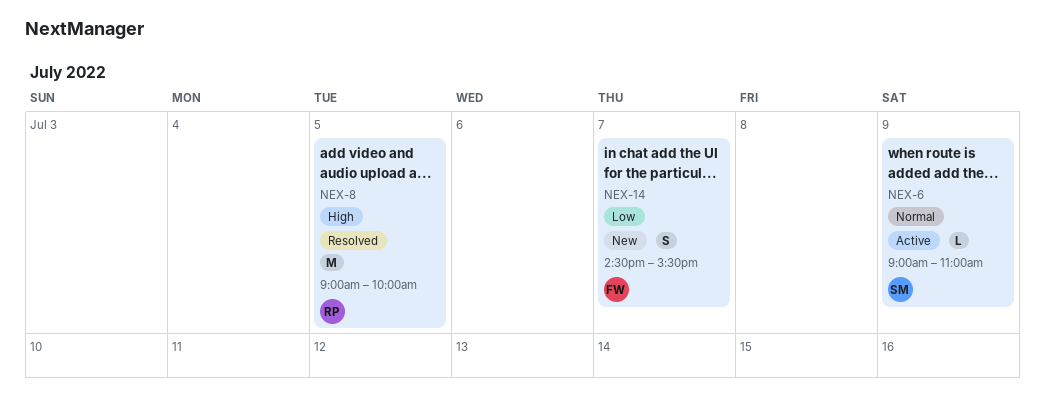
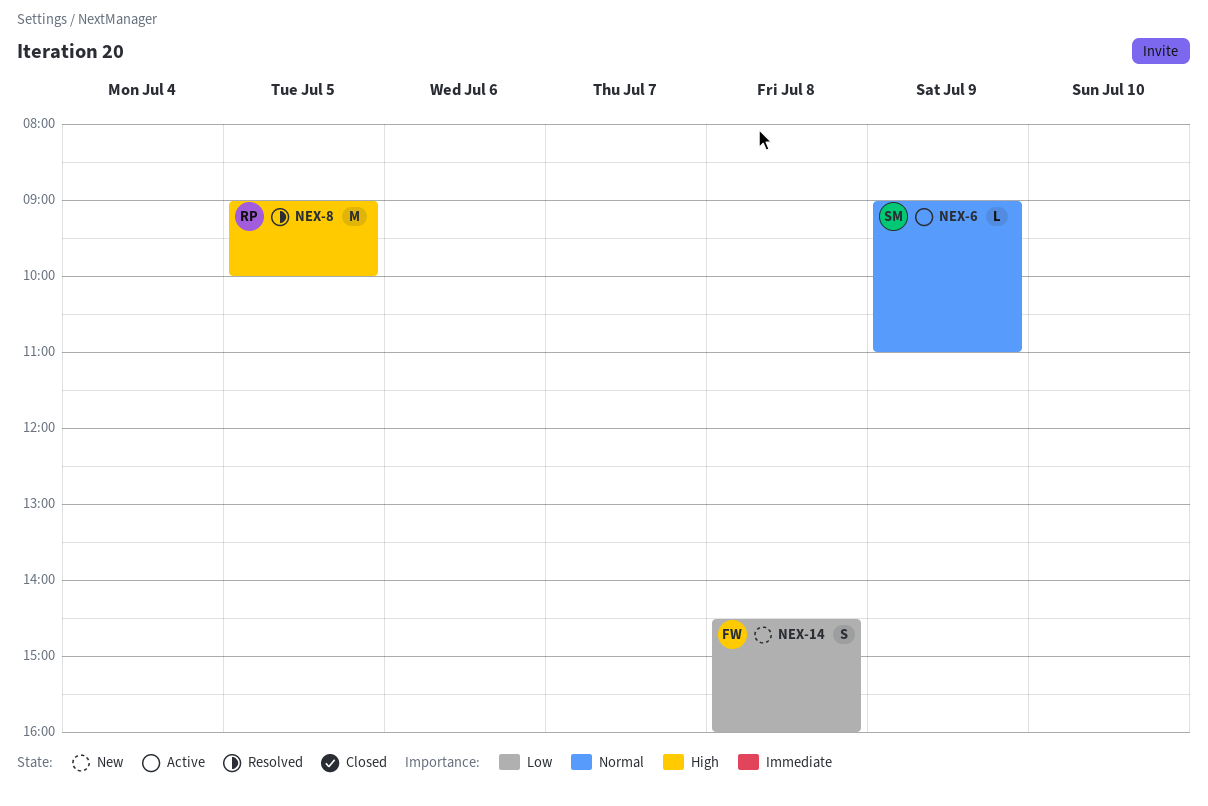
NEX-14, day: Jul 7 -> Jul 8
NEX-14, ends: 15:30 -> 16:00

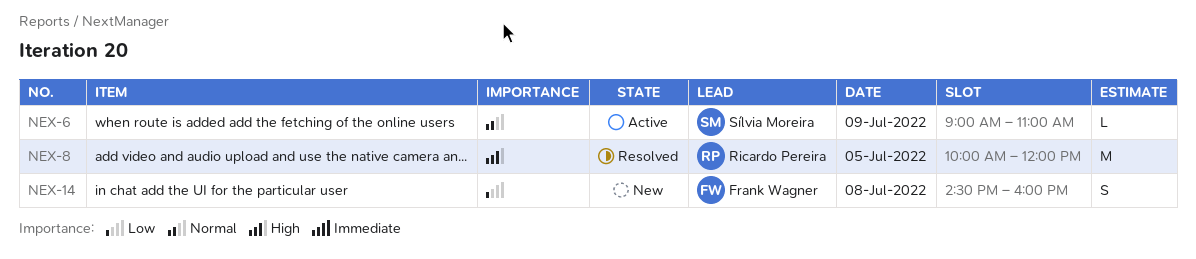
NEX-8, begins: 09:00 -> 10:00
NEX-8, ends: 10:00 -> 12:00

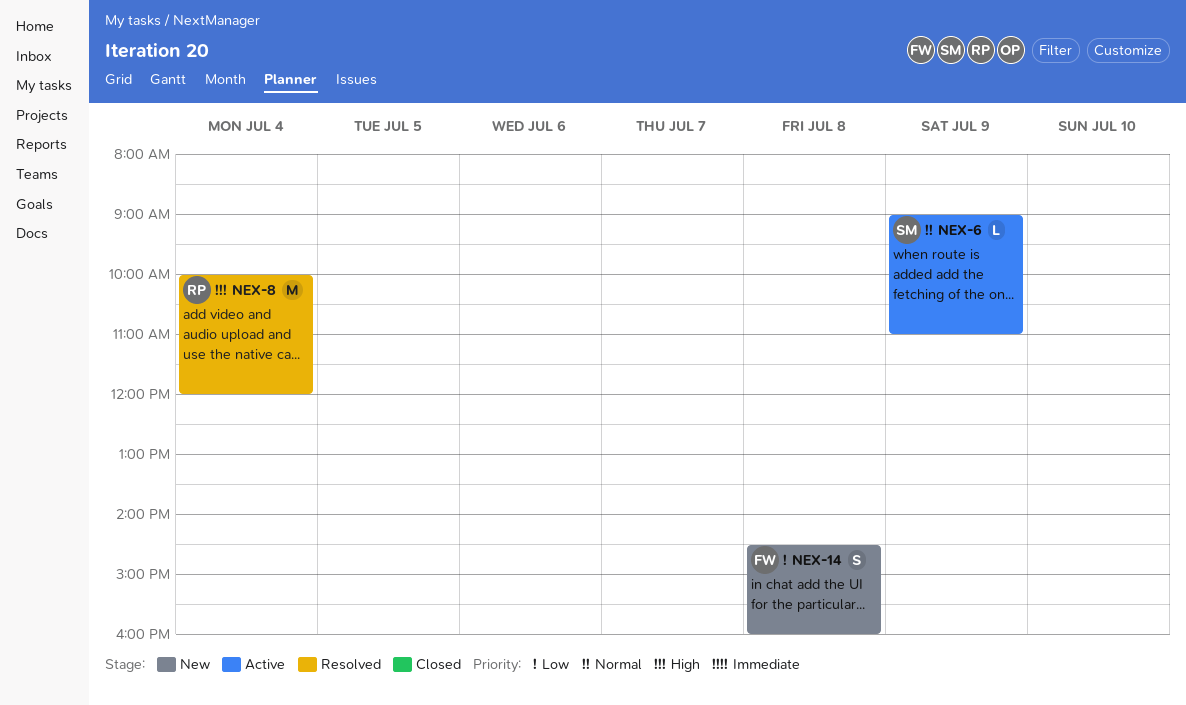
NEX-8, day: Jul 5 -> Jul 4

